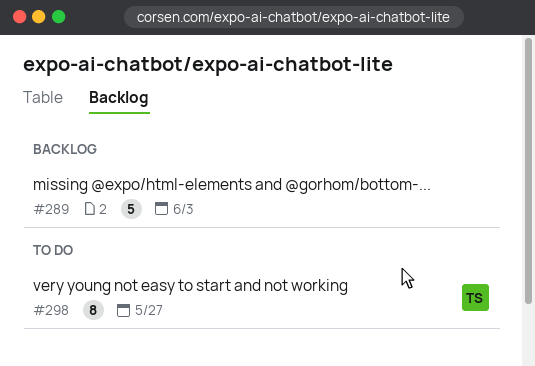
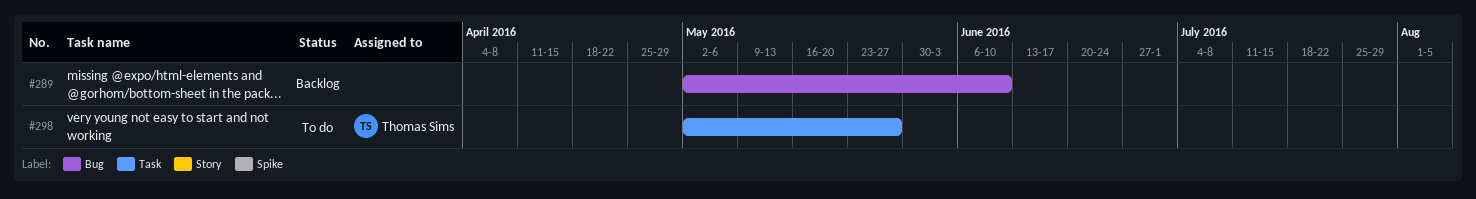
#289, due: Jun 3 -> Jun 10

